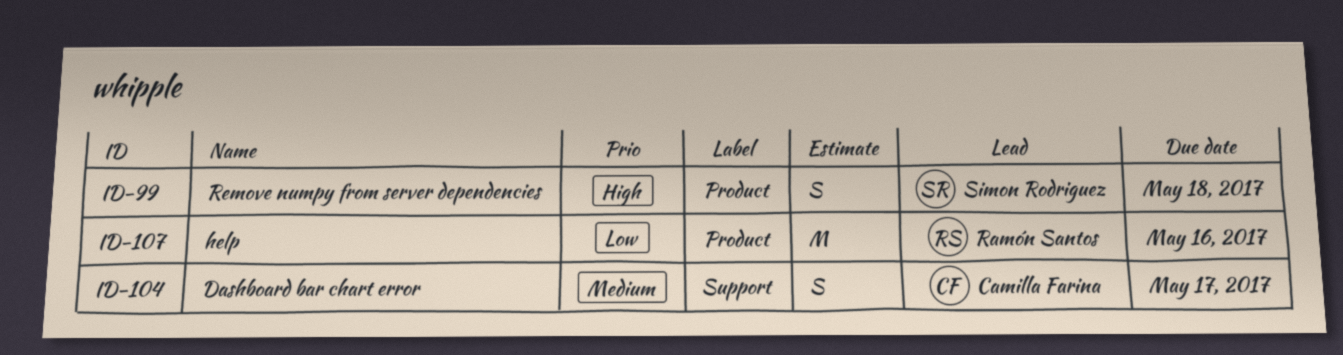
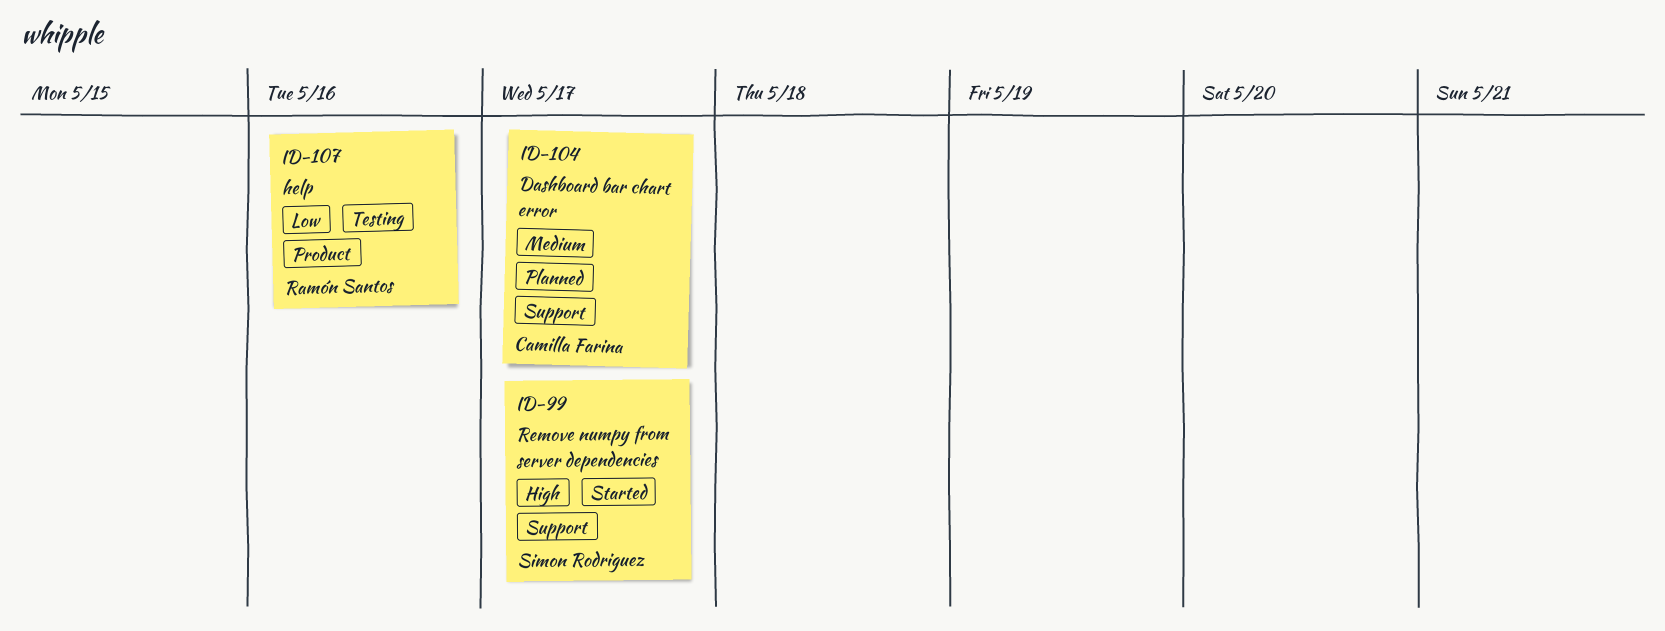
ID-99, label: Product -> Support
ID-99, due: May 18 -> May 17

